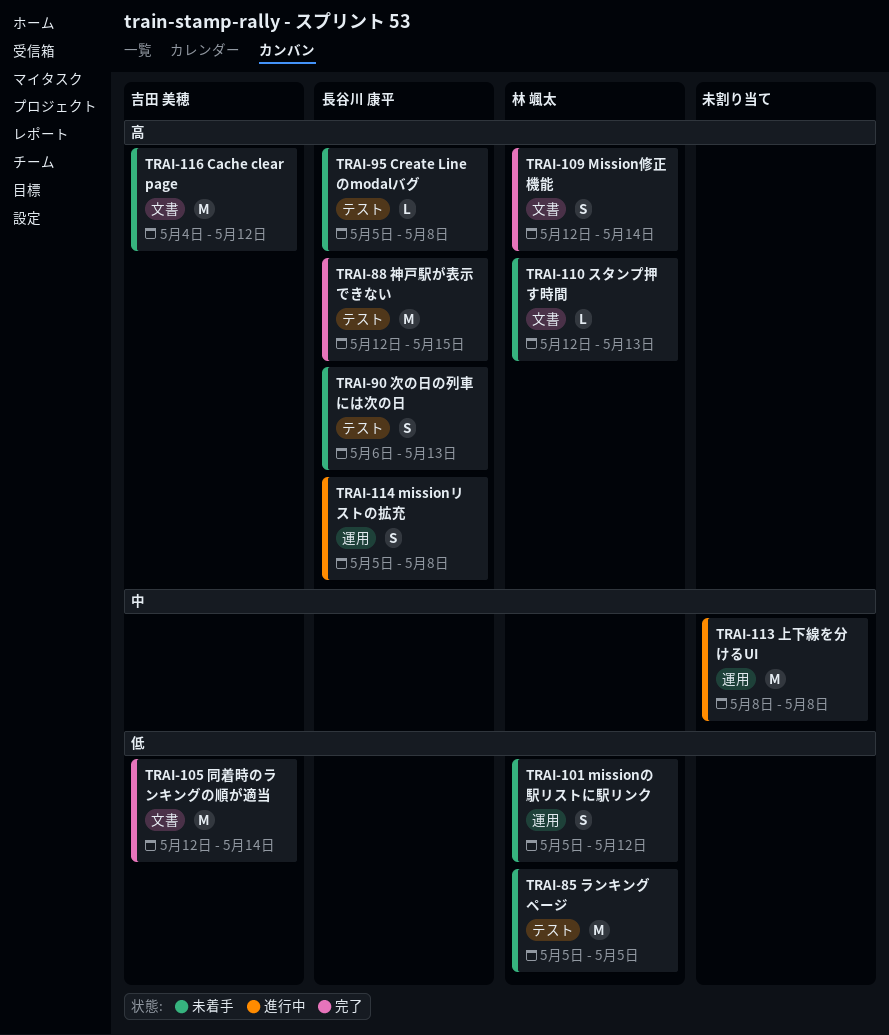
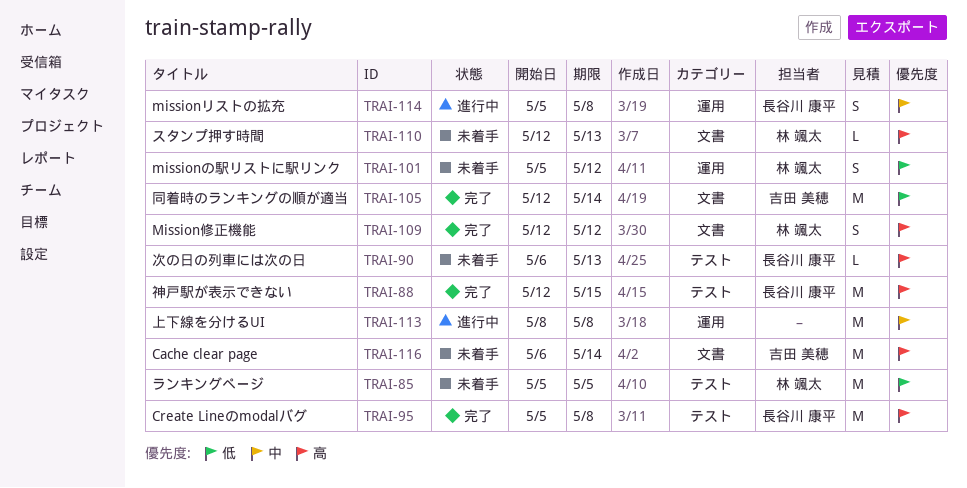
TRAI-90, estimate: S -> L
TRAI-95, status: 未着手 -> 完了
TRAI-95, estimate: L -> M
TRAI-109, due: May 14 -> May 12
TRAI-114, priority: 高 -> 中
TRAI-116, start: May 4 -> May 6
TRAI-116, due: May 12 -> May 14

